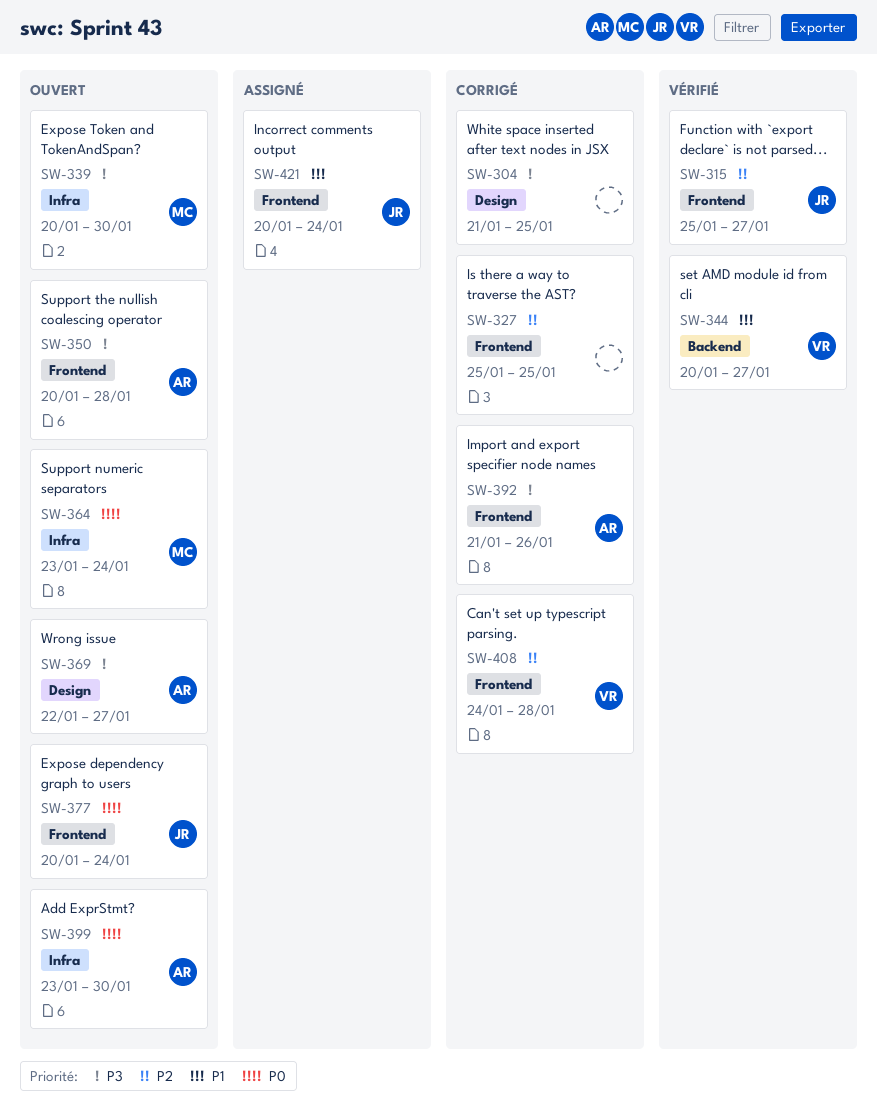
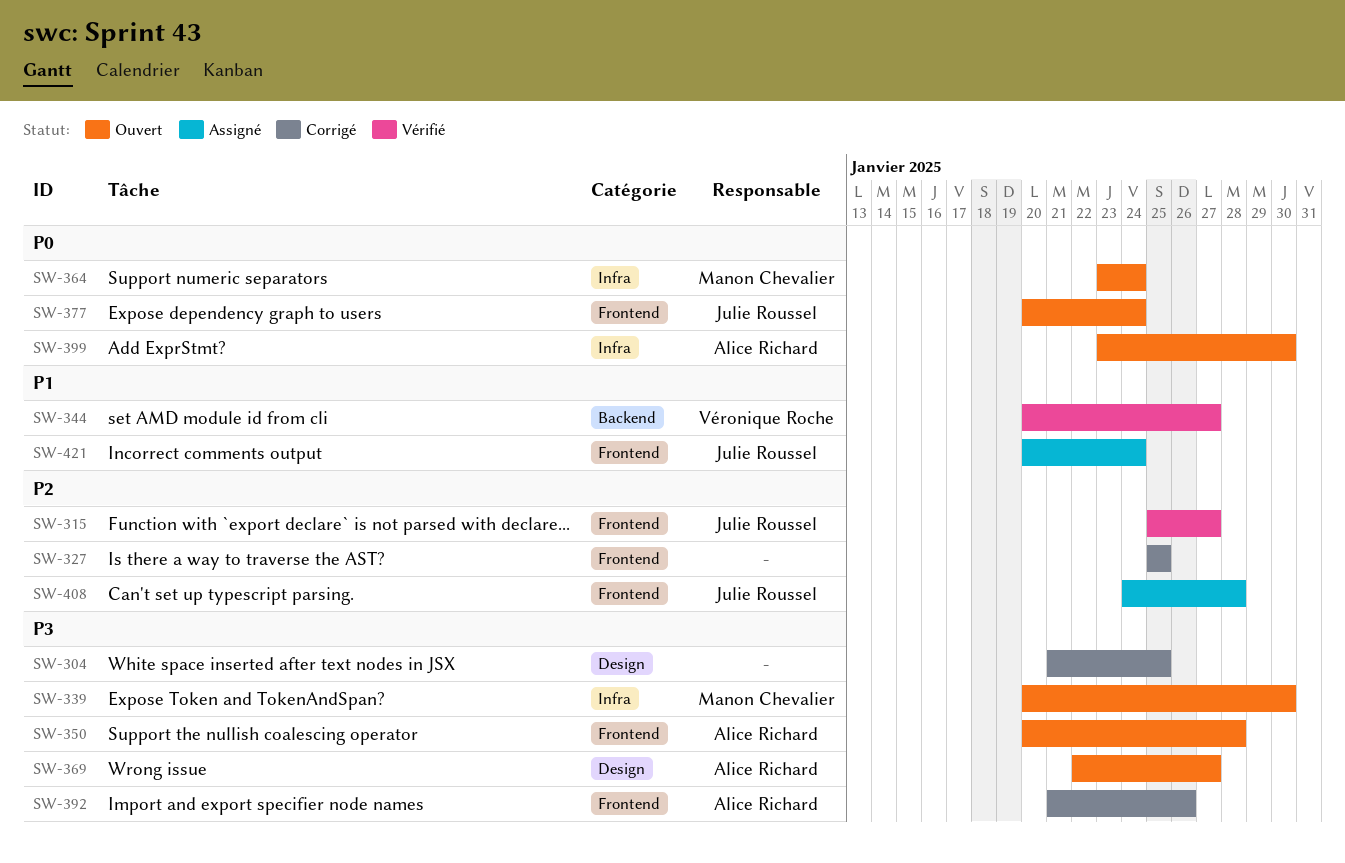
SW-408, status: Corrigé -> Assigné
SW-408, owner: Véronique Roche -> Julie Roussel

